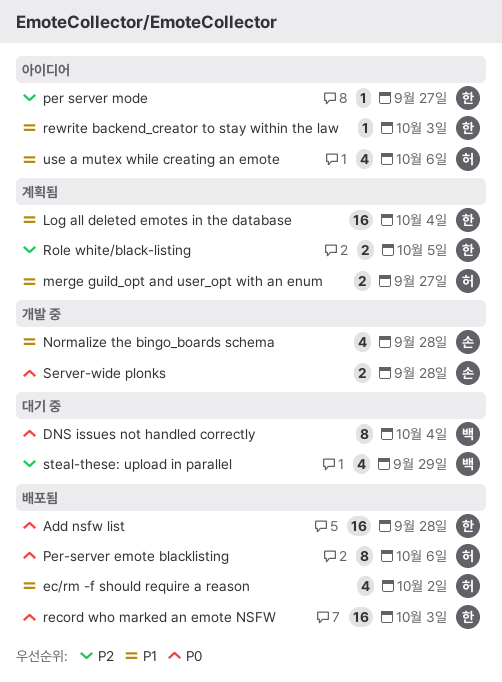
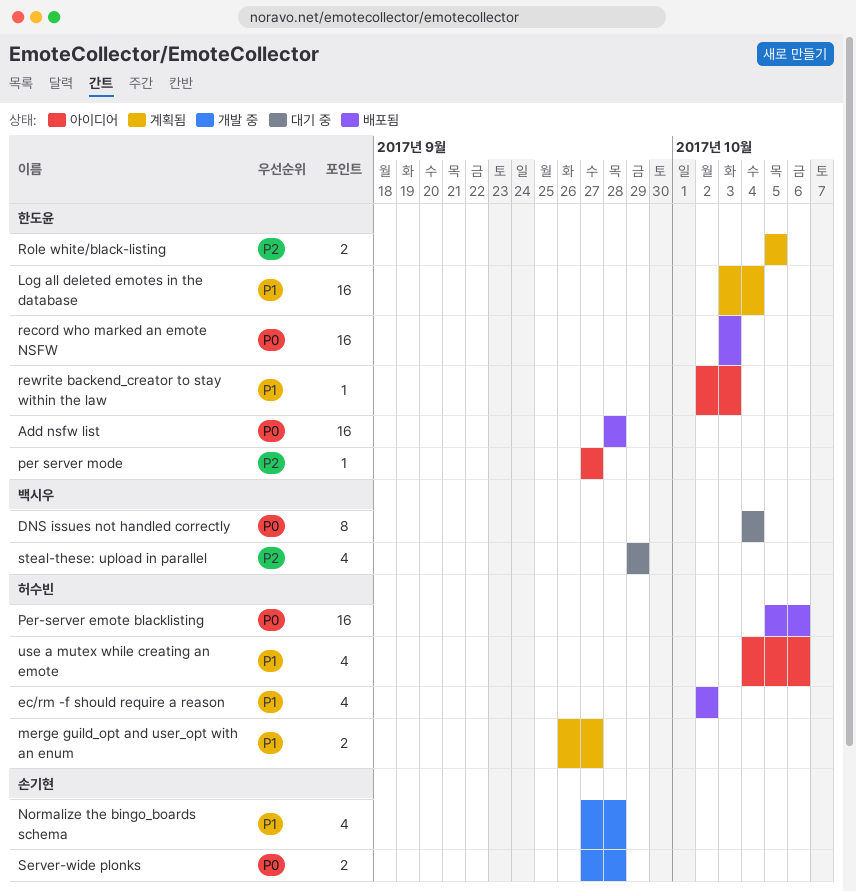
Per-server emote blacklisting, estimate: 8 -> 16

